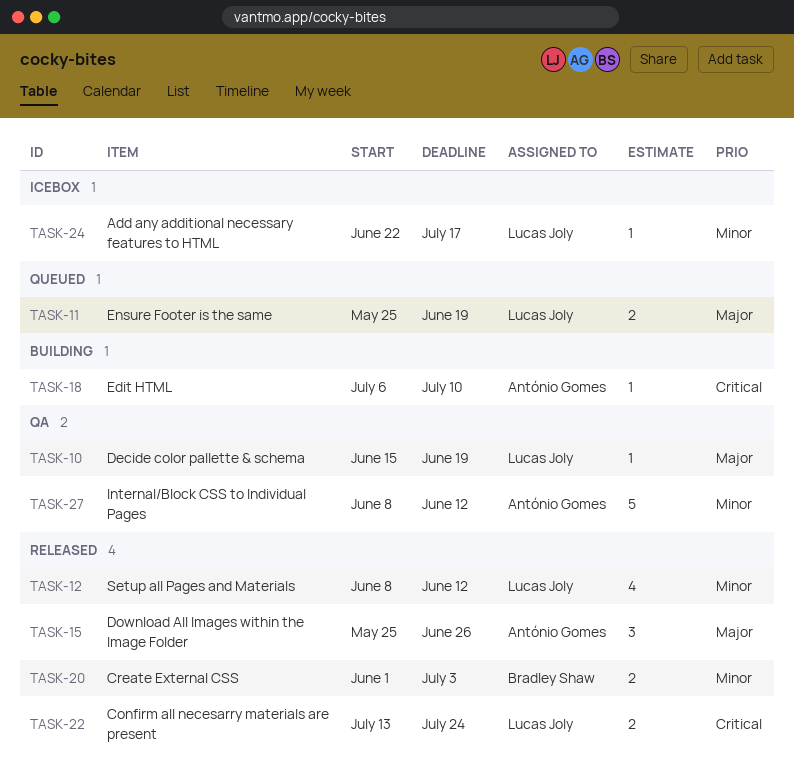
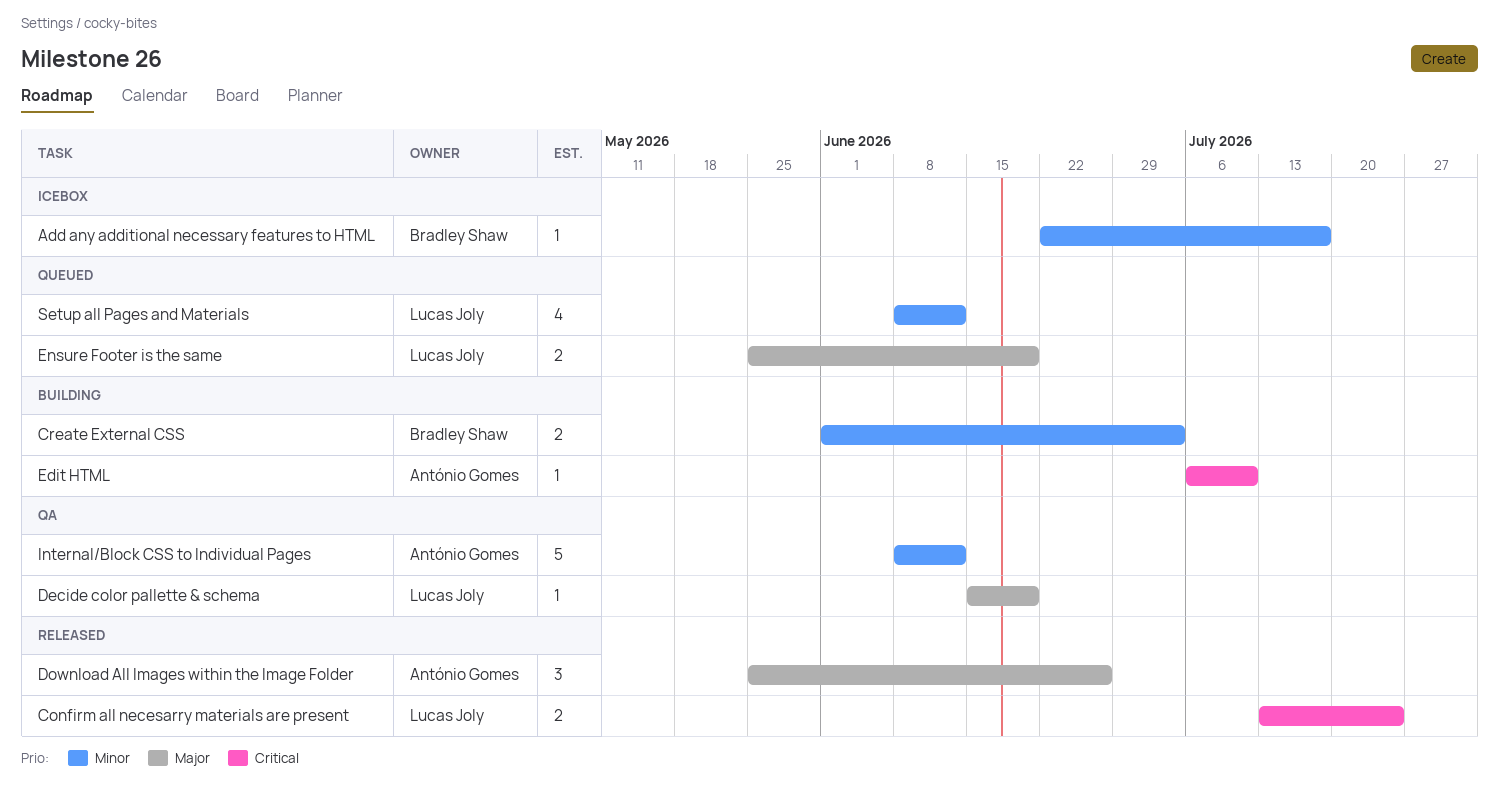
Add any additional necessary features to HTML, owner: Lucas Joly -> Bradley Shaw
Create External CSS, status: Released -> Building
Setup all Pages and Materials, status: Released -> Queued

